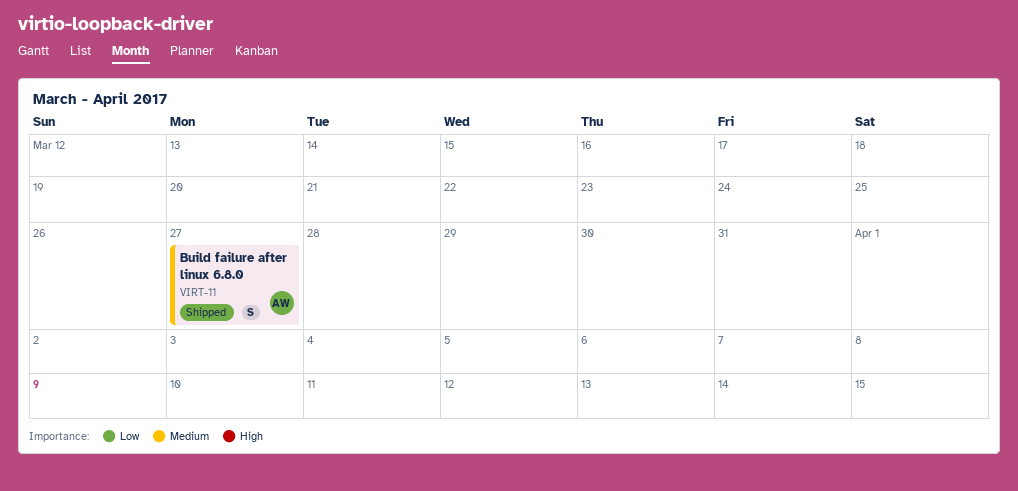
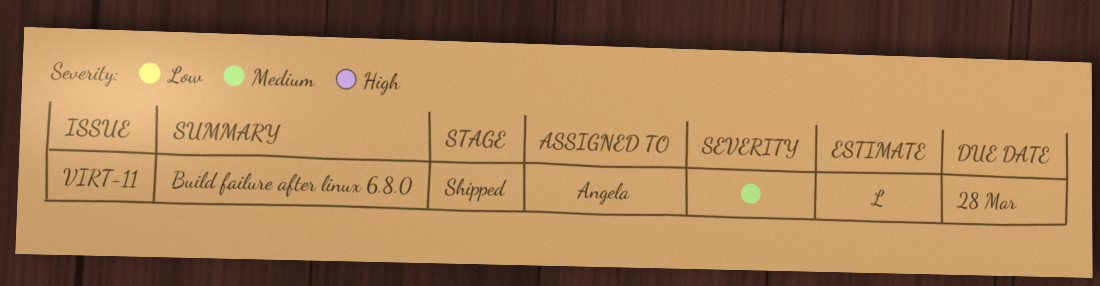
VIRT-11, estimate: S -> L
VIRT-11, due: Mar 27 -> Mar 28

